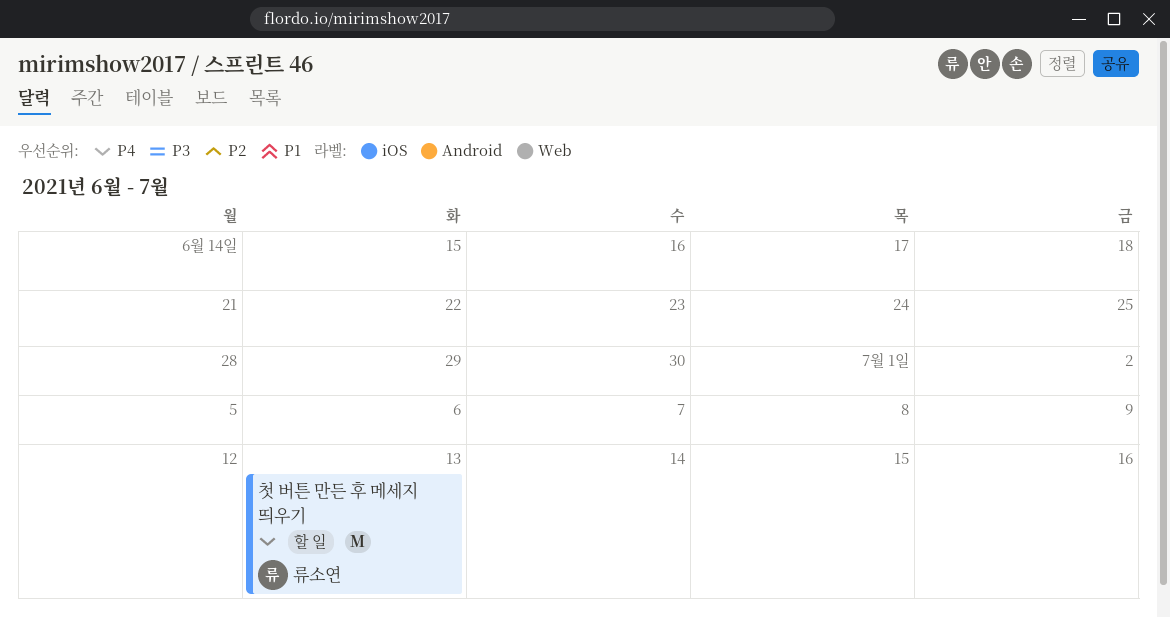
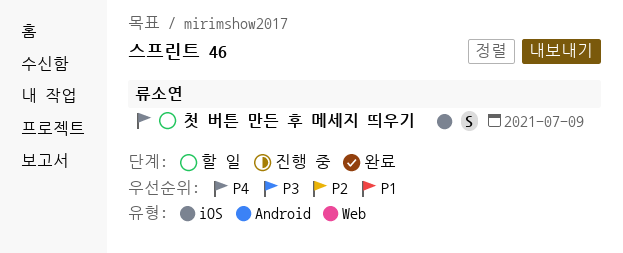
첫 버튼 만든 후 메세지 띄우기, estimate: M -> S
첫 버튼 만든 후 메세지 띄우기, due: Jul 13 -> Jul 9

